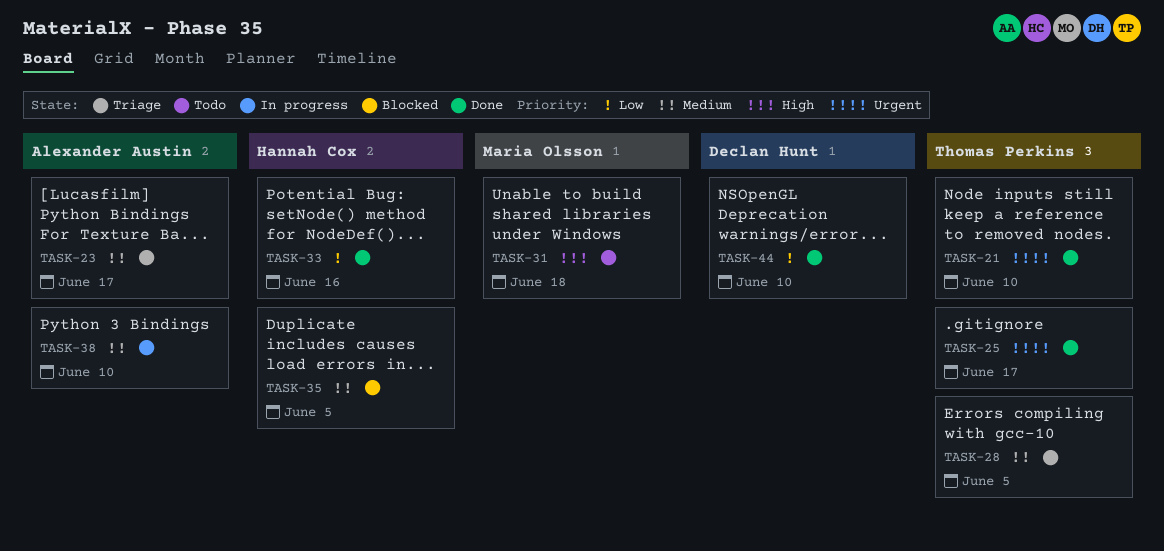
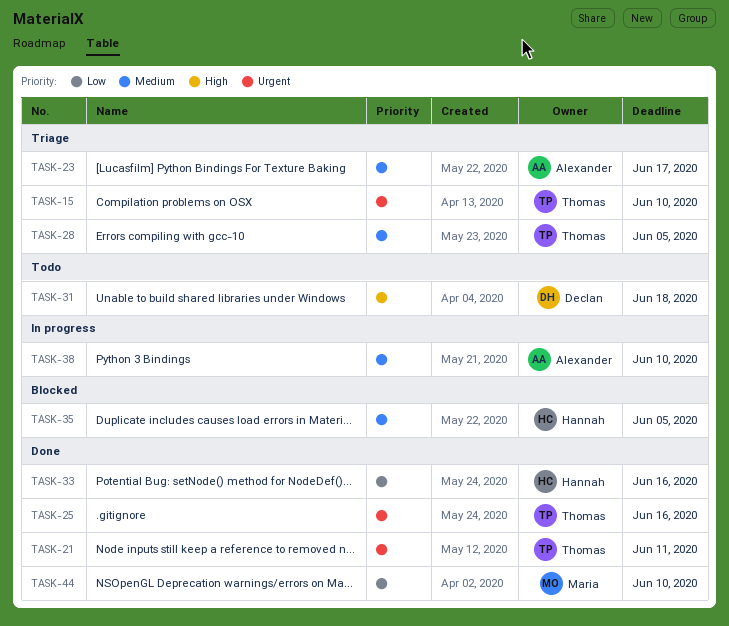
TASK-15: none -> present
TASK-21, due: Jun 10 -> Jun 11
TASK-25, due: Jun 17 -> Jun 16
TASK-31, owner: Maria Olsson -> Declan Hunt
TASK-44, owner: Declan Hunt -> Maria Olsson

